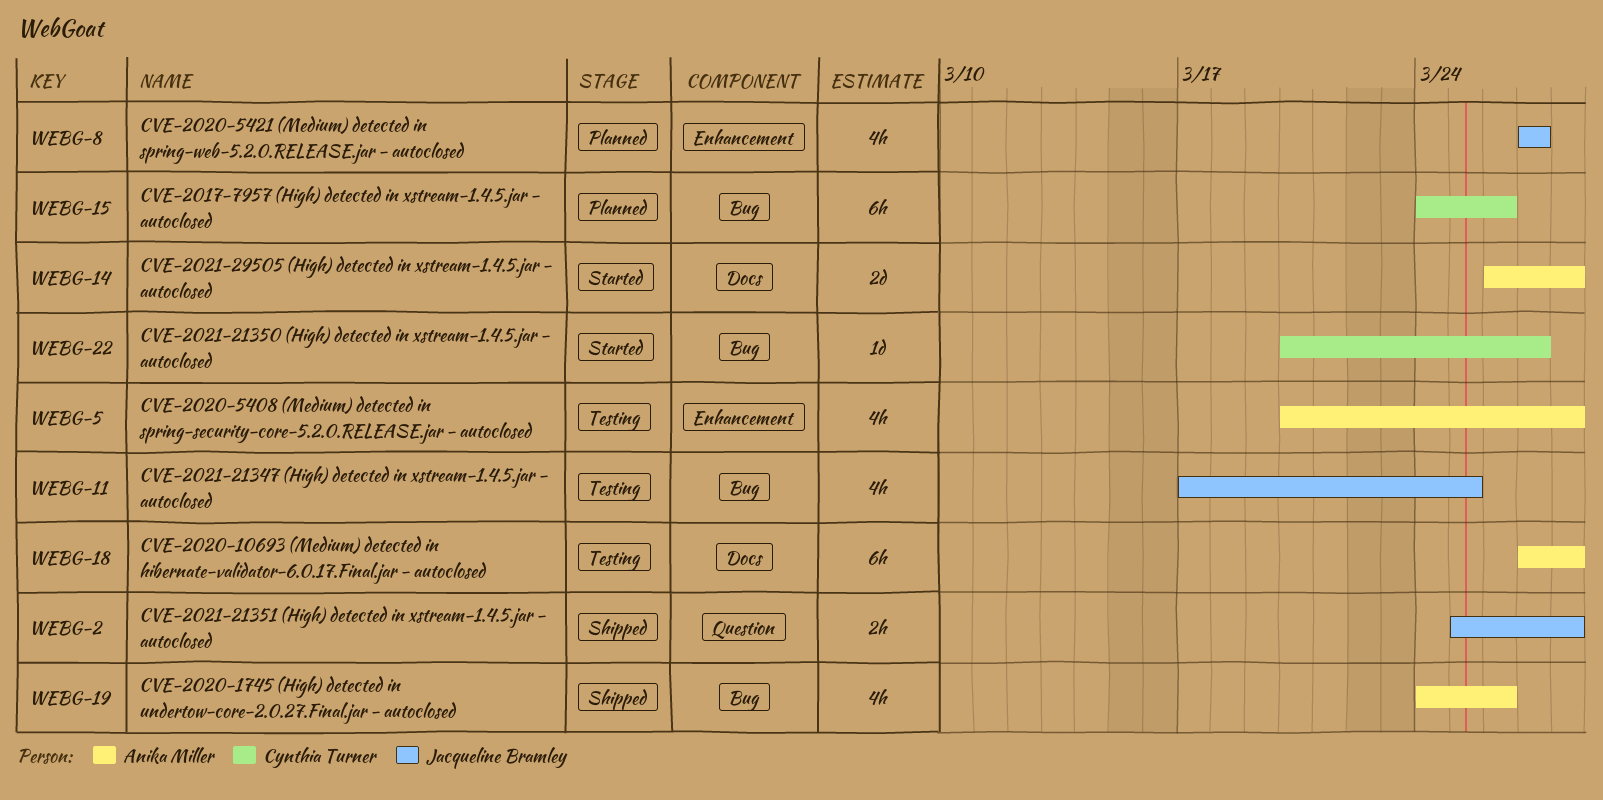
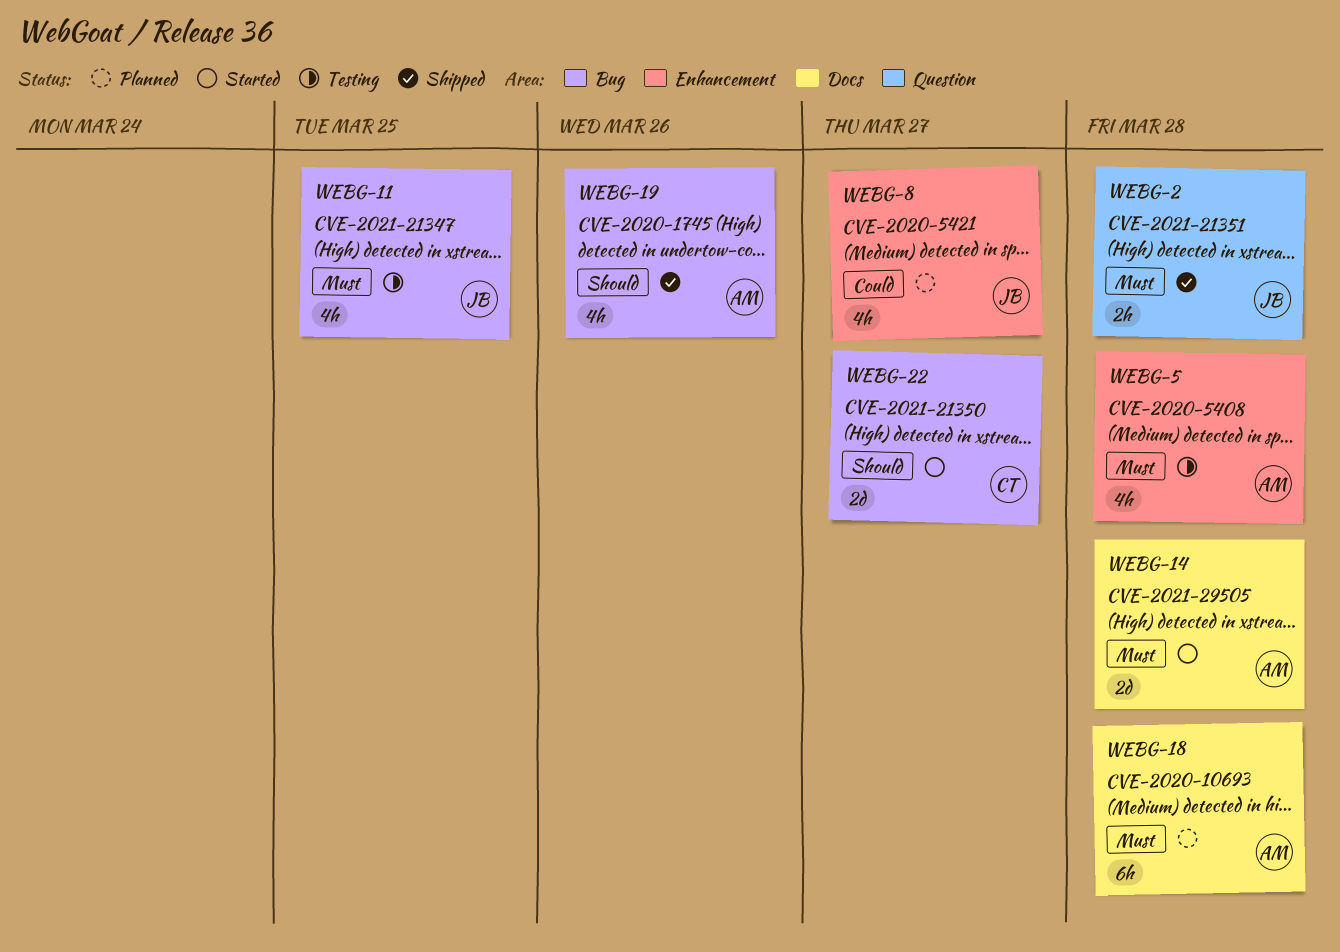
WEBG-15: present -> none
WEBG-18, status: Testing -> Planned
WEBG-22, estimate: 1d -> 2d

